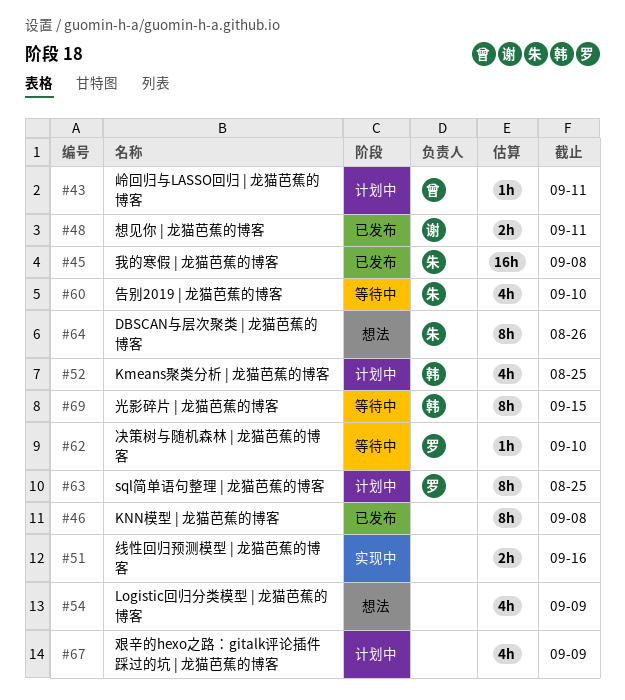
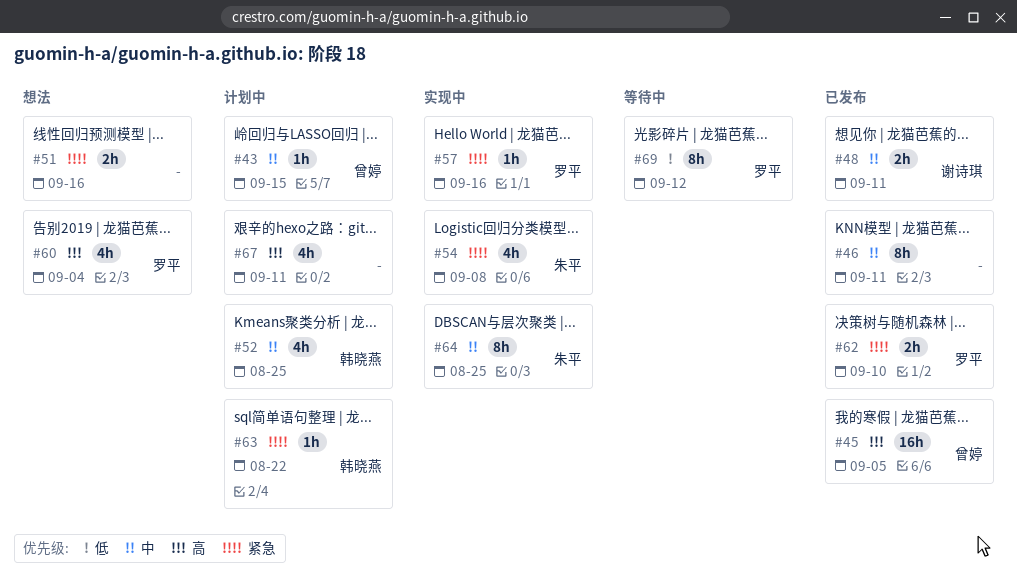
#43, due: Sep 11 -> Sep 15
#45, owner: 朱平 -> 曾婷
#45, due: Sep 8 -> Sep 5
#46, due: Sep 8 -> Sep 11
#51, status: 实现中 -> 想法
#54, status: 想法 -> 实现中
#54, owner: none -> 朱平
#54, due: Sep 9 -> Sep 8
#57: none -> present
#60, status: 等待中 -> 想法
#60, owner: 朱平 -> 罗平
#60, due: Sep 10 -> Sep 4
#62, status: 等待中 -> 已发布
#62, estimate: 1h -> 2h
#63, owner: 罗平 -> 韩晓燕
#63, estimate: 8h -> 1h
#63, due: Aug 25 -> Aug 22
#64, status: 想法 -> 实现中
#64, due: Aug 26 -> Aug 25
#67, due: Sep 9 -> Sep 11
#69, owner: 韩晓燕 -> 罗平
#69, due: Sep 15 -> Sep 12

